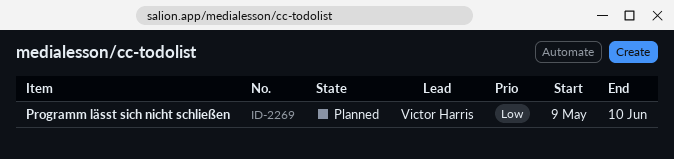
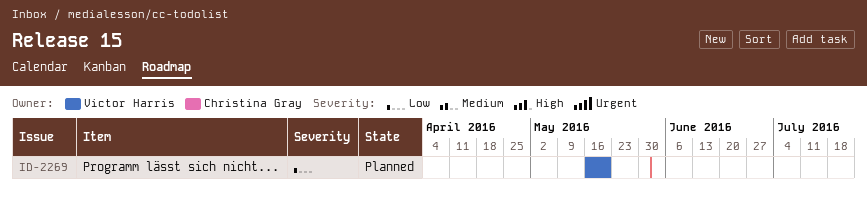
ID-2269, start: May 9 -> May 16
ID-2269, due: Jun 10 -> May 20

